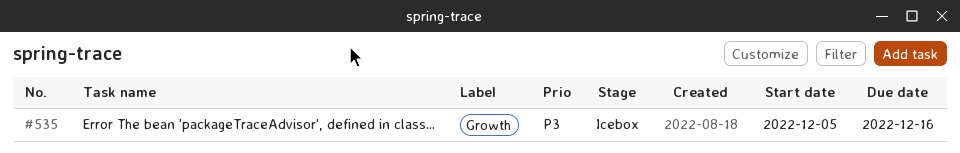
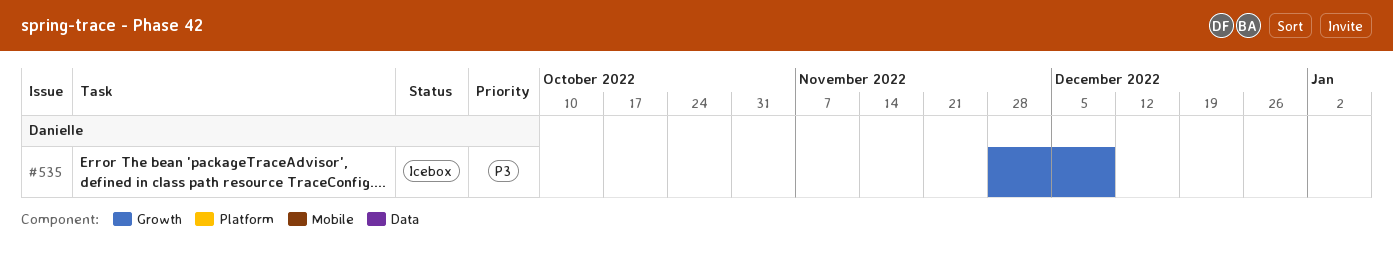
#535, start: Dec 5 -> Nov 28
#535, due: Dec 16 -> Dec 9

